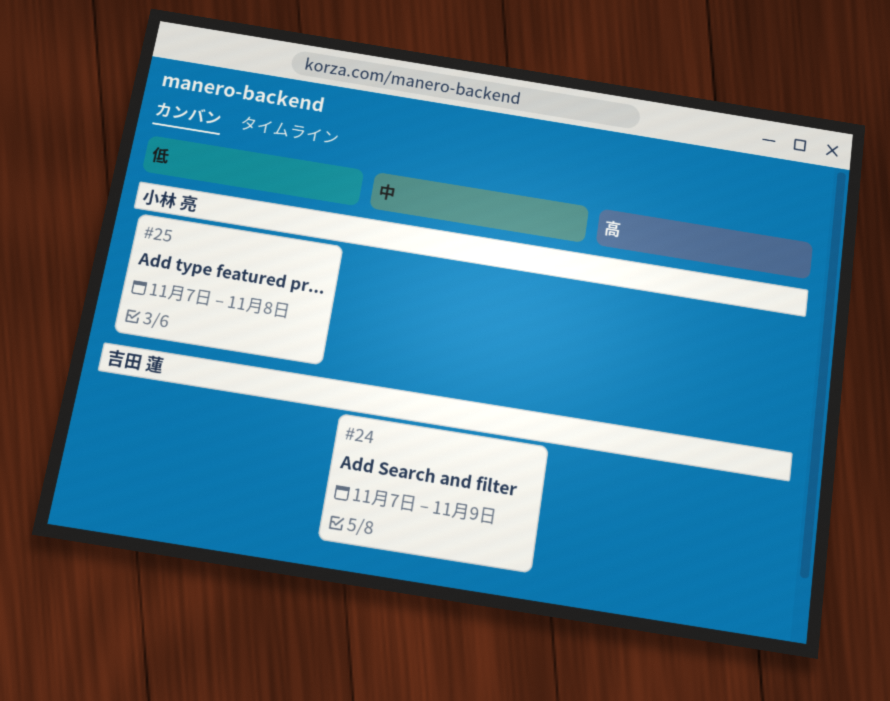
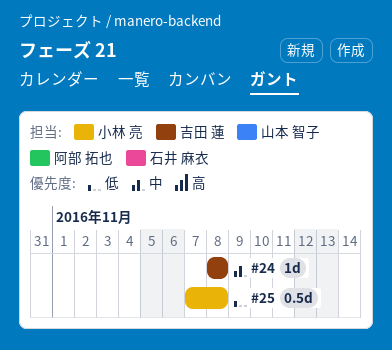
#24, start: Nov 7 -> Nov 8
#24, due: Nov 9 -> Nov 8

